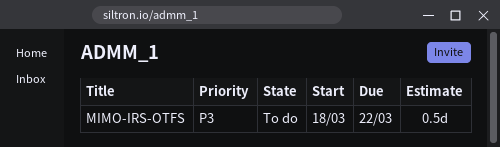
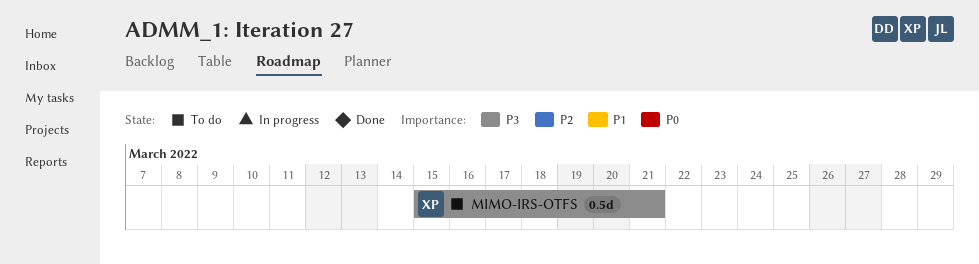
MIMO-IRS-OTFS, start: Mar 18 -> Mar 15
MIMO-IRS-OTFS, due: Mar 22 -> Mar 21

